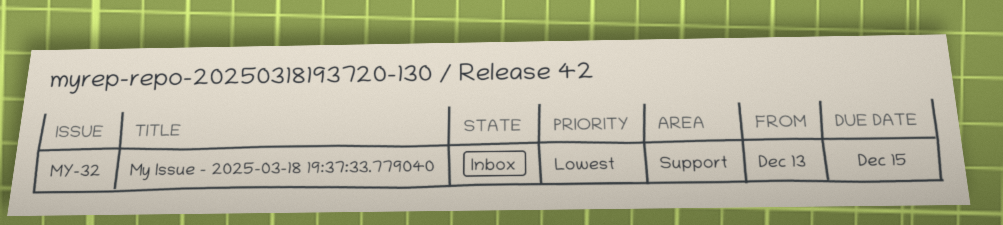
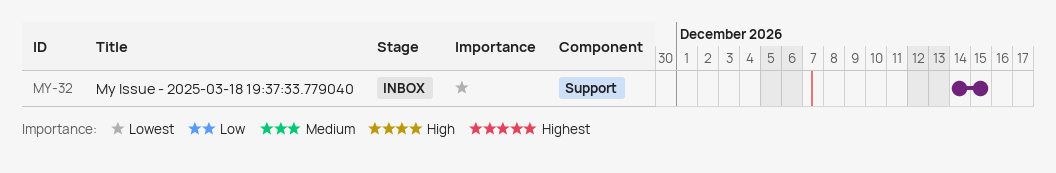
MY-32, start: Dec 13 -> Dec 14

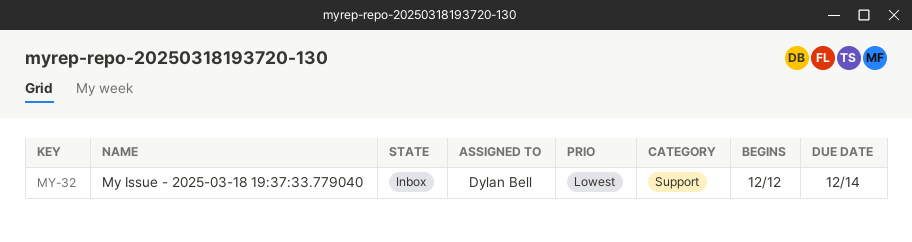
MY-32, start: Dec 14 -> Dec 12
MY-32, due: Dec 15 -> Dec 14

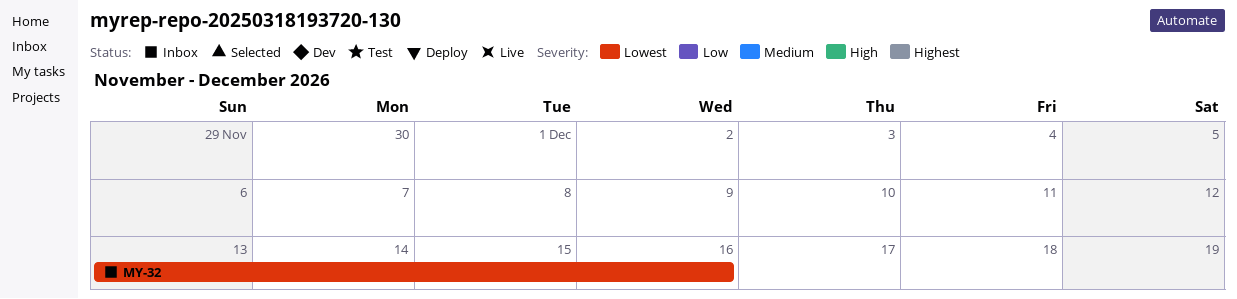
MY-32, start: Dec 12 -> Dec 13
MY-32, due: Dec 14 -> Dec 16

